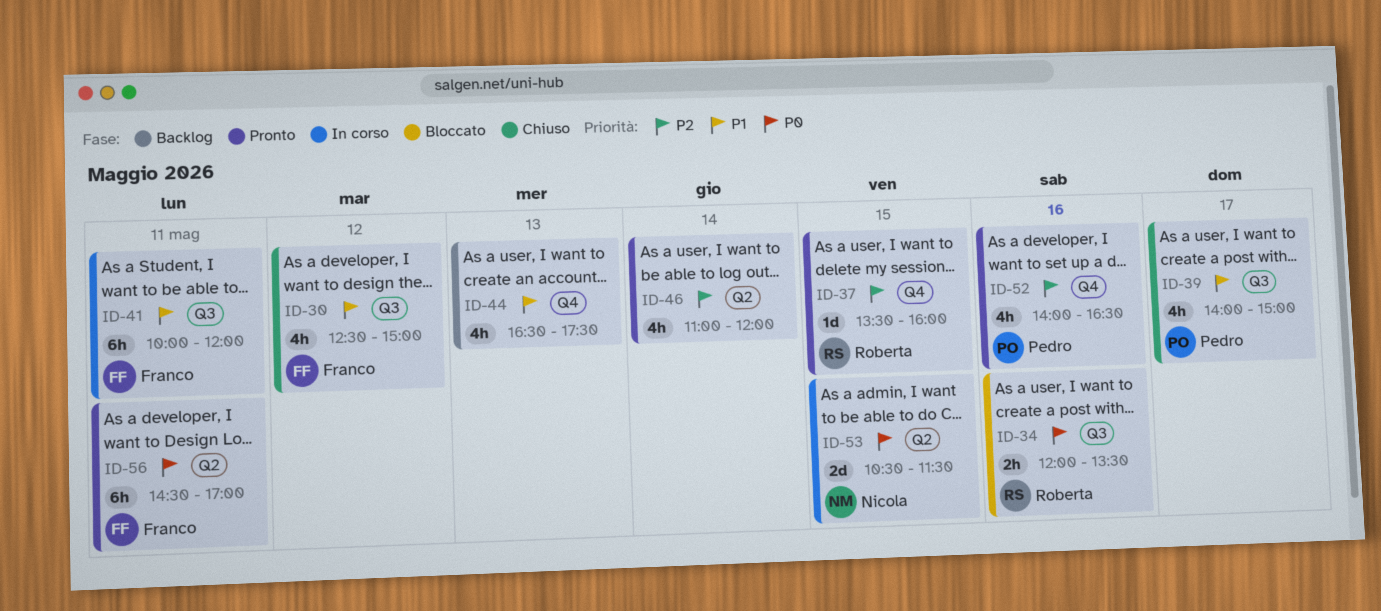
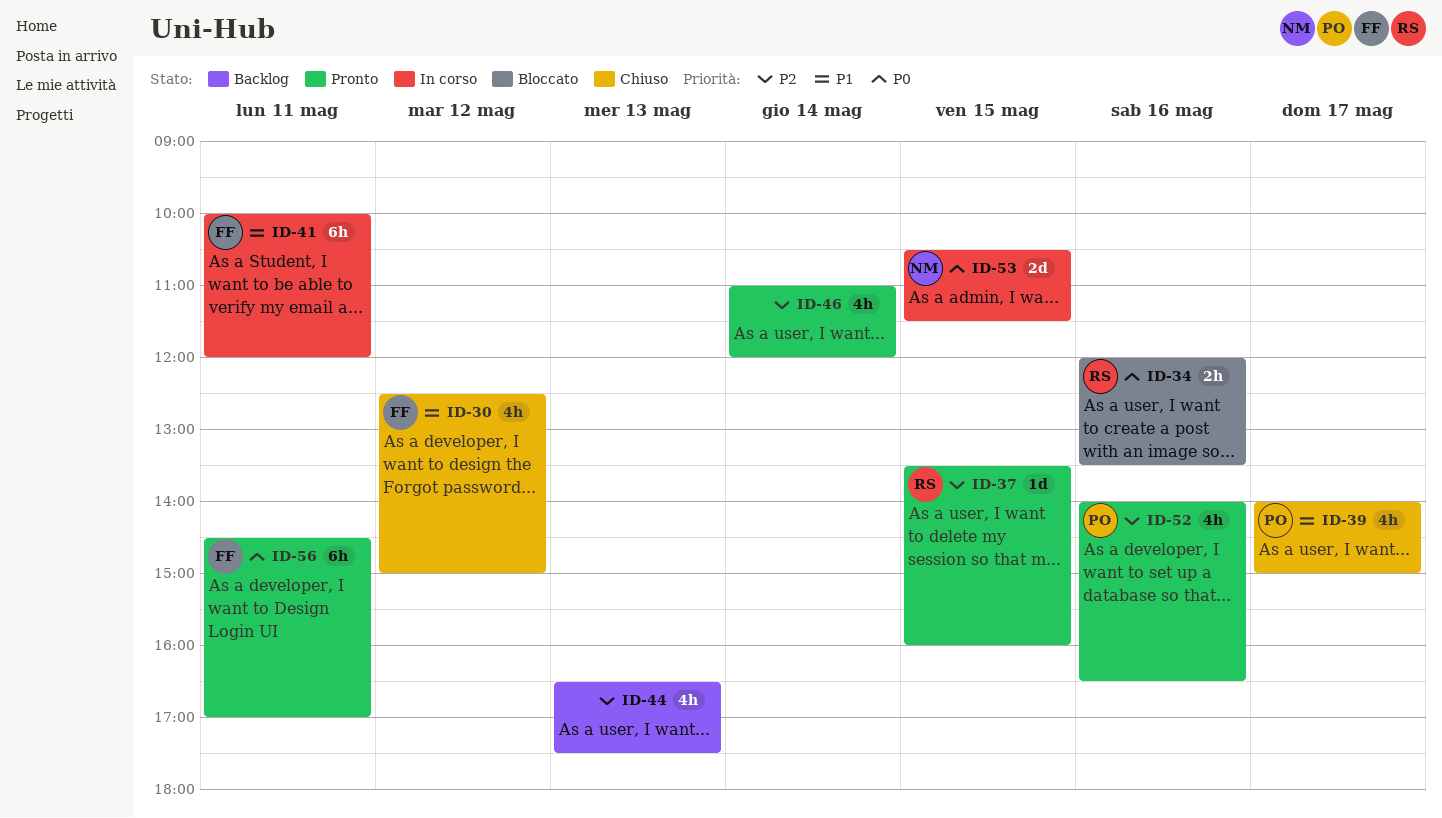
ID-44, priority: P1 -> P2

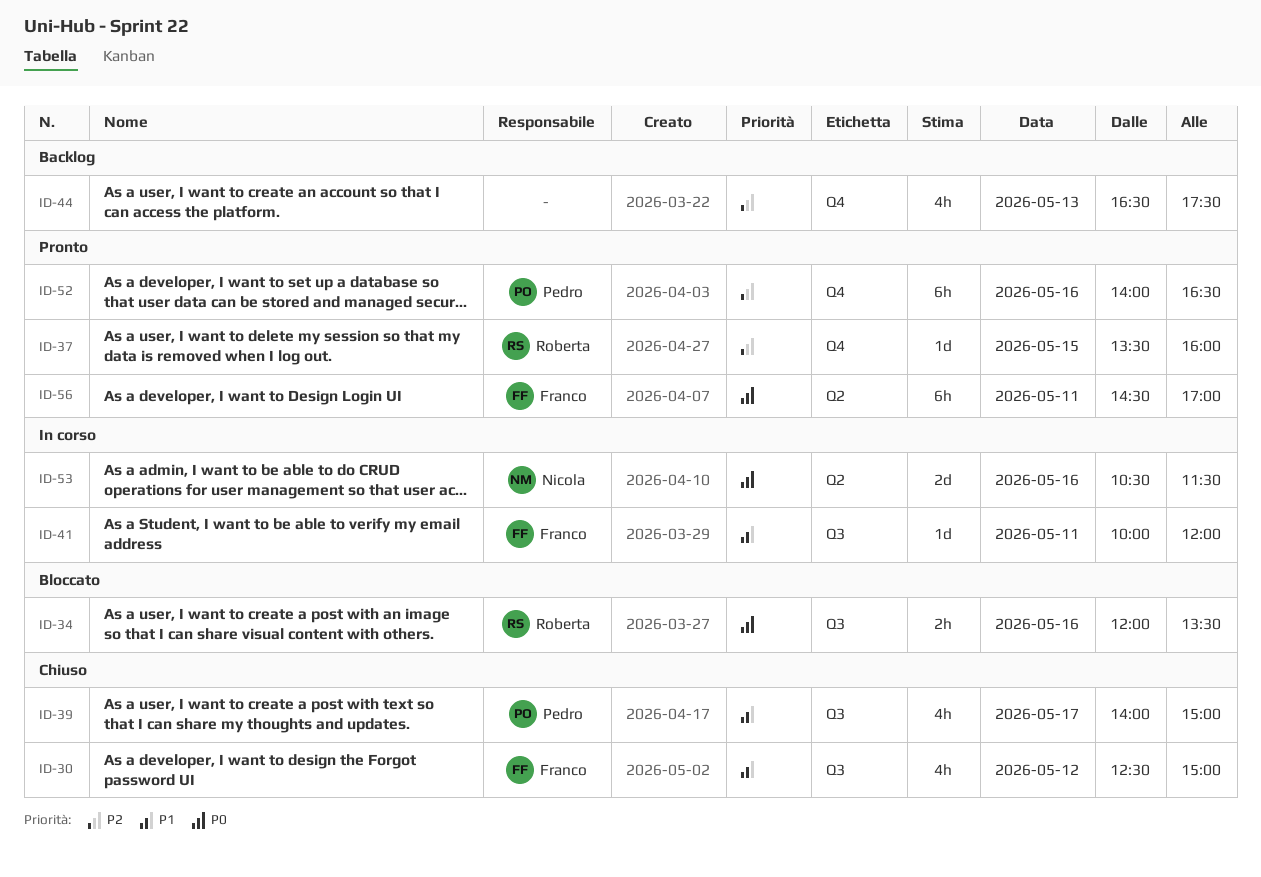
ID-41, estimate: 6h -> 1d
ID-46: present -> none
ID-52, estimate: 4h -> 6h
ID-53, day: May 15 -> May 16

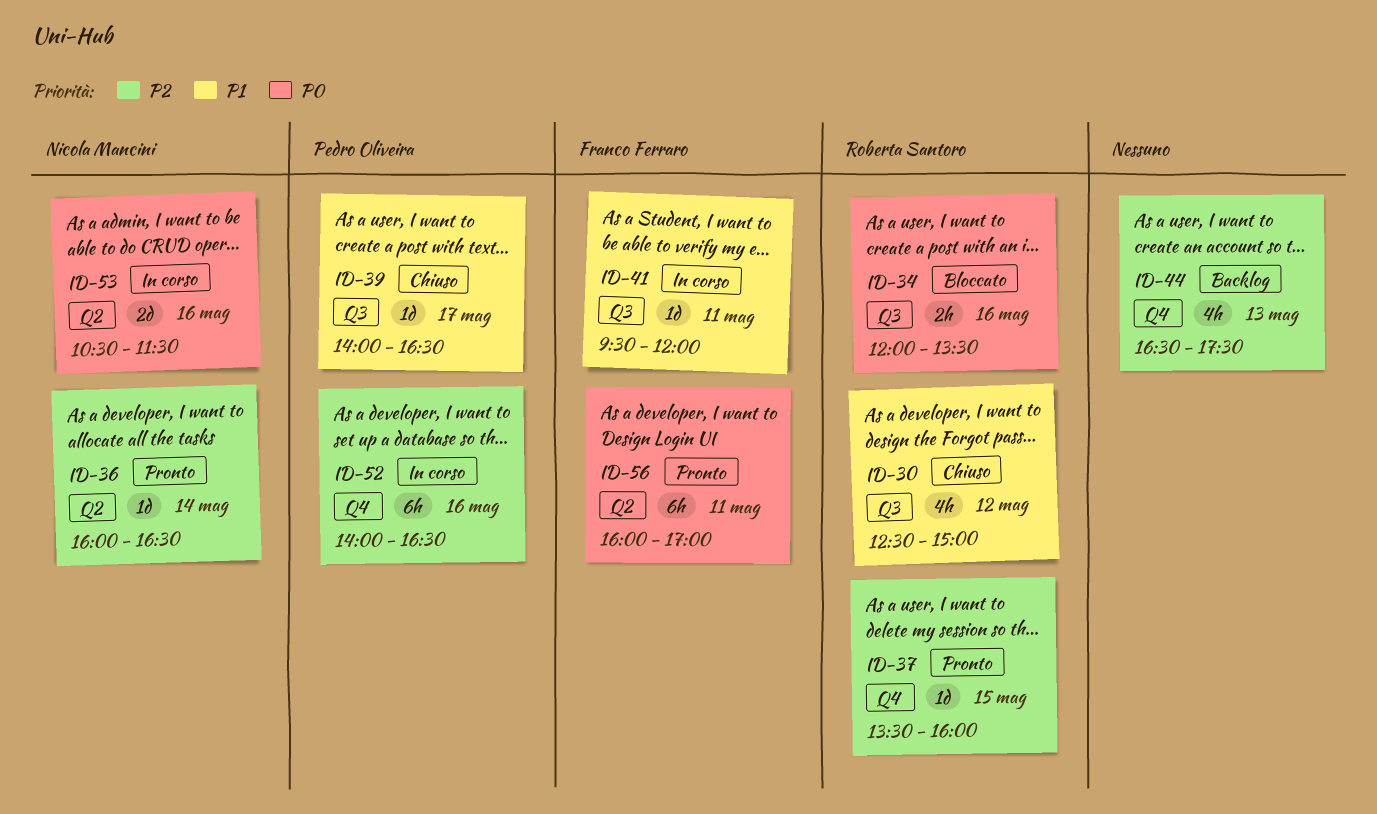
ID-30, owner: Franco Ferraro -> Roberta Santoro
ID-36: none -> present
ID-39, estimate: 4h -> 1d
ID-39, ends: 15:00 -> 16:30
ID-41, begins: 10:00 -> 09:30
ID-52, status: Pronto -> In corso
ID-56, begins: 14:30 -> 16:00

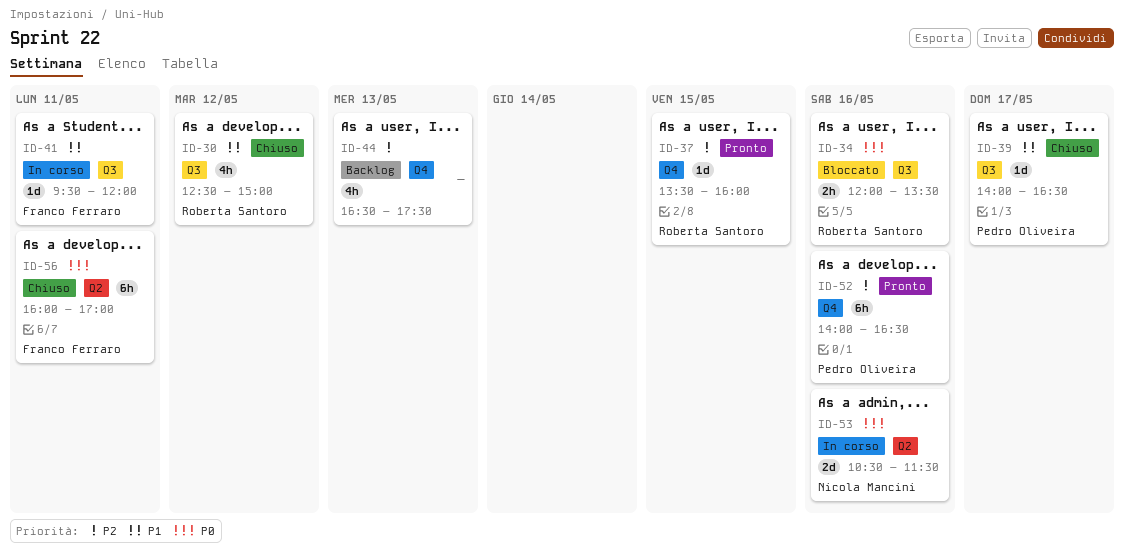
ID-36: present -> none
ID-52, status: In corso -> Pronto
ID-56, status: Pronto -> Chiuso

